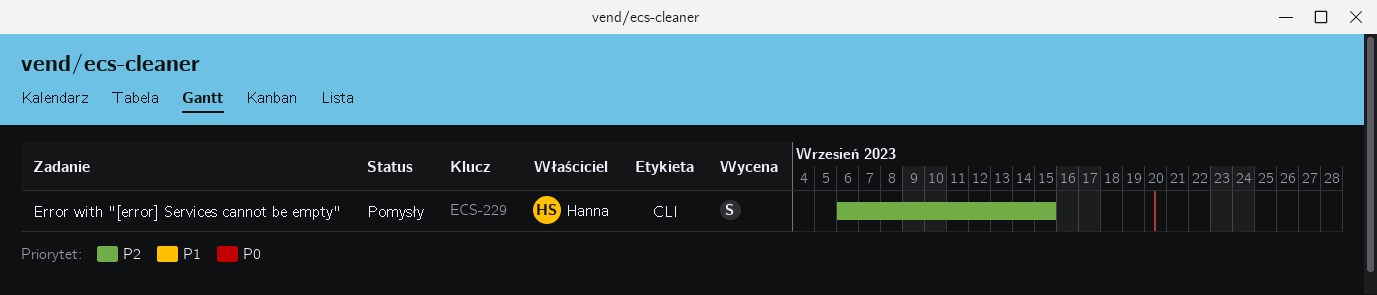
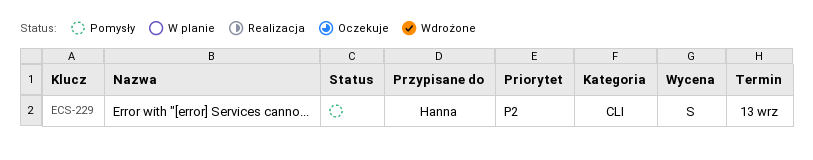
ECS-229, due: Sep 15 -> Sep 13

